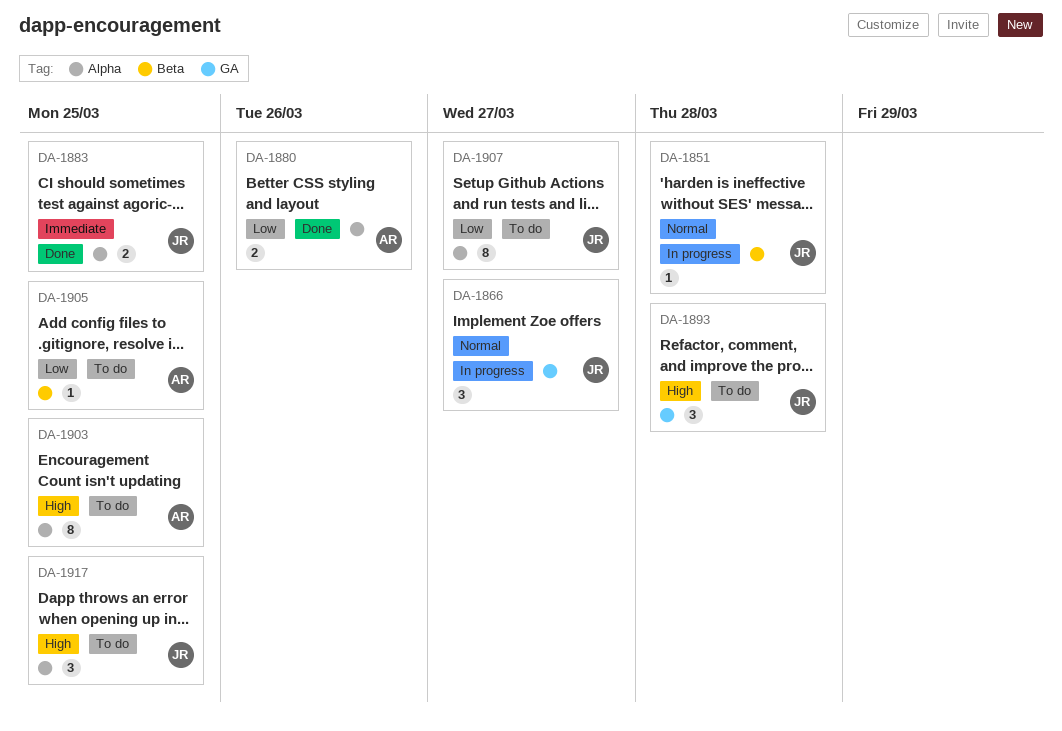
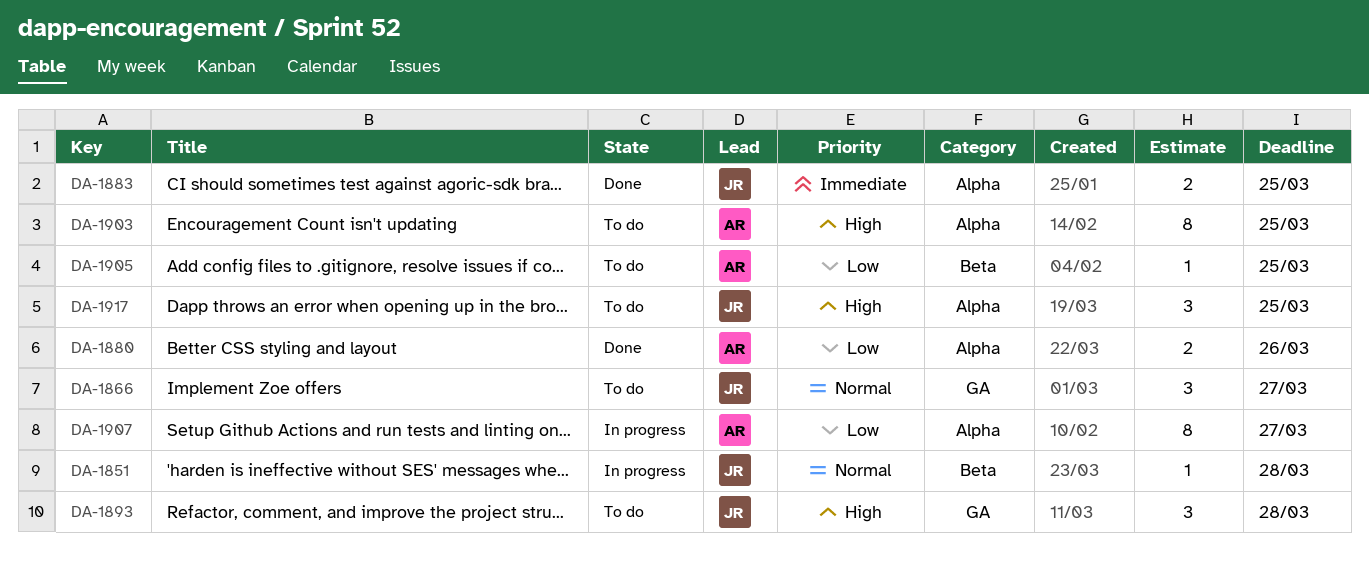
DA-1866, status: In progress -> To do
DA-1907, status: To do -> In progress
DA-1907, owner: JR -> AR

